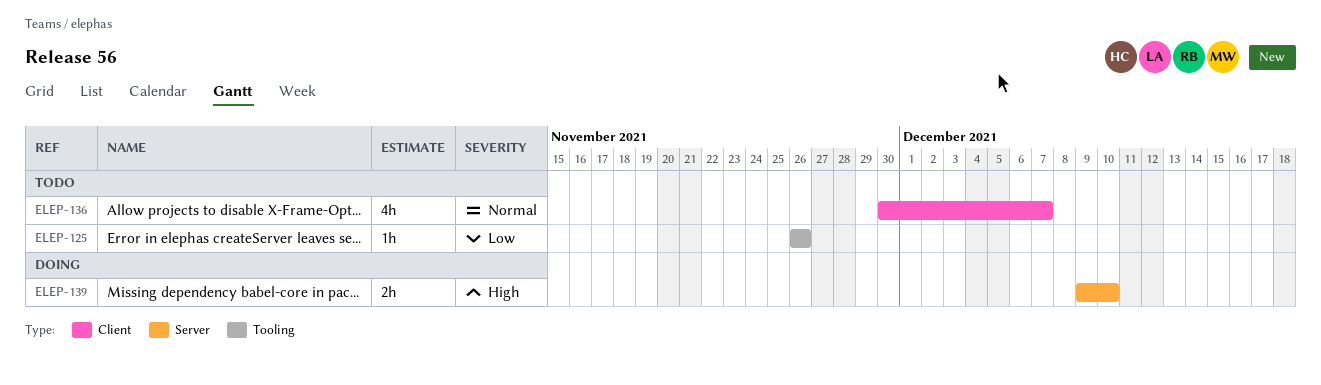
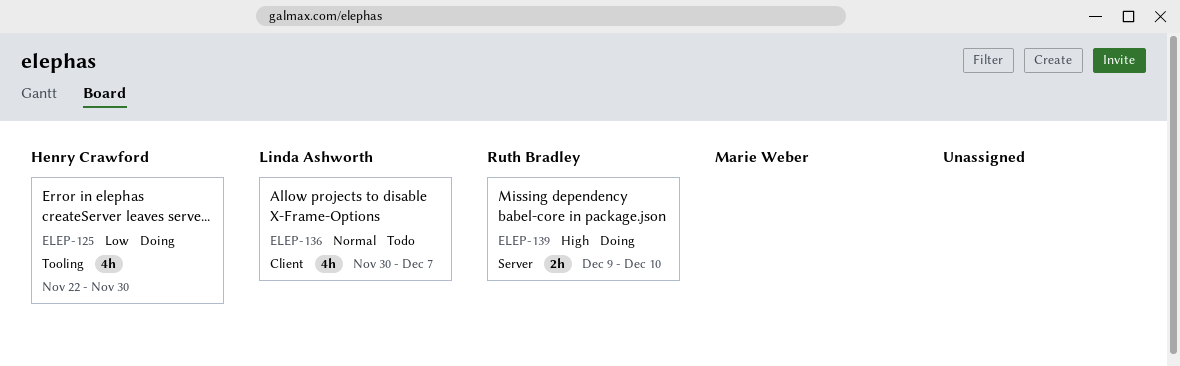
ELEP-125, status: Todo -> Doing
ELEP-125, estimate: 1h -> 4h
ELEP-125, start: Nov 26 -> Nov 22
ELEP-125, due: Nov 26 -> Nov 30

